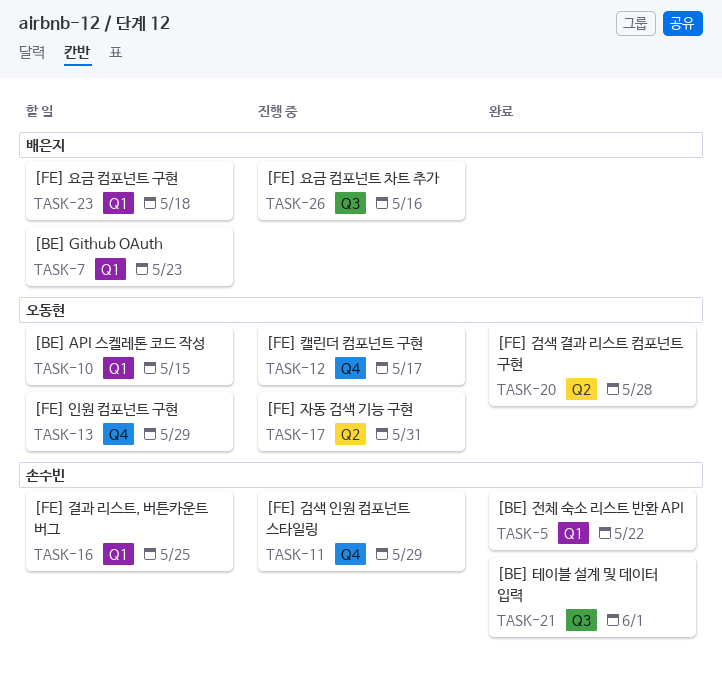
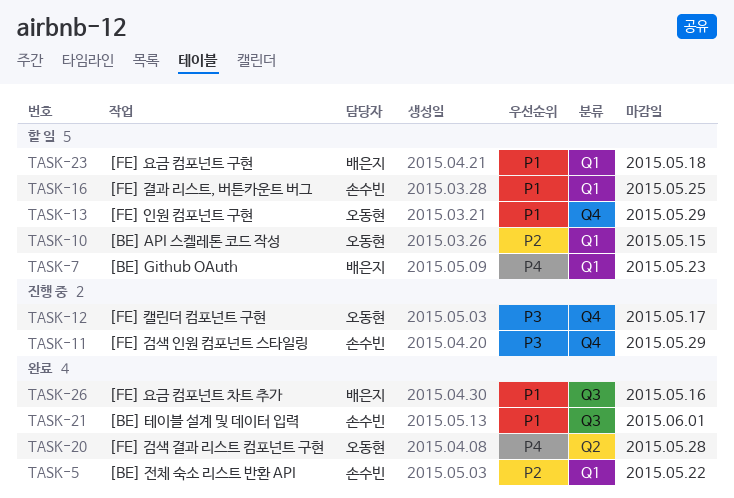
TASK-17: present -> none
TASK-26, status: 진행 중 -> 완료

